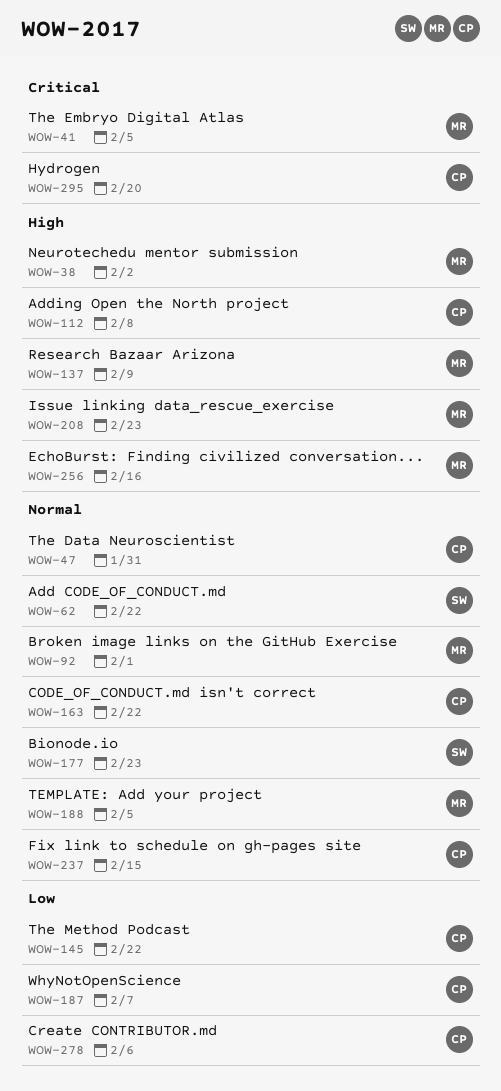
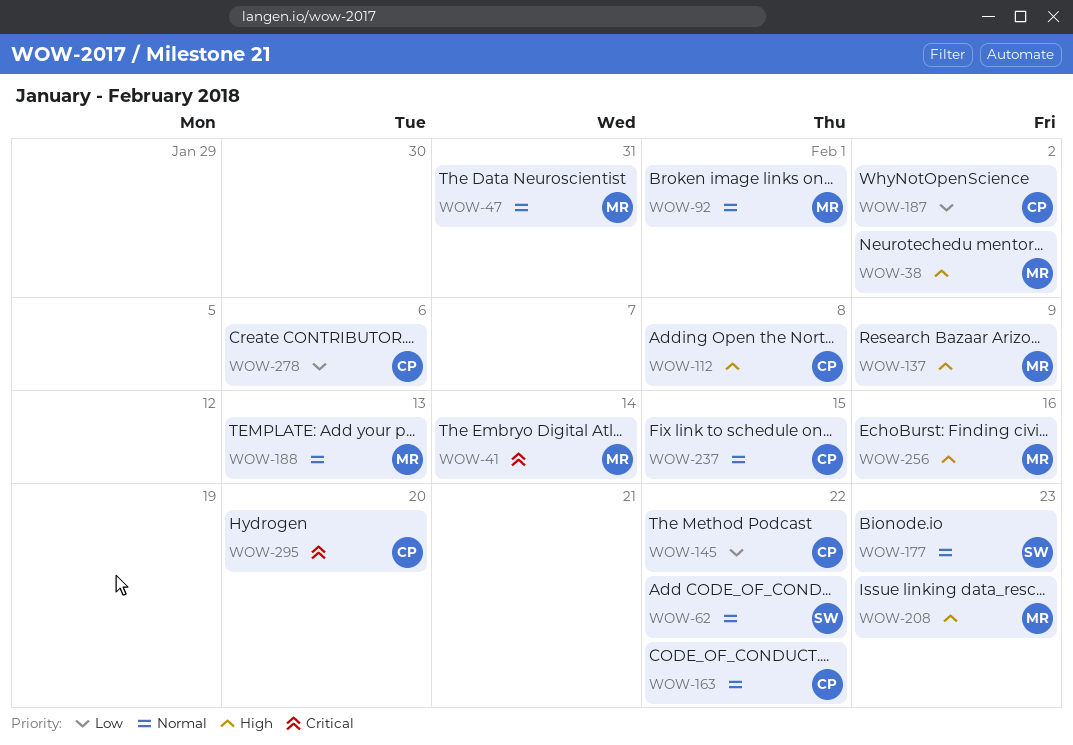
WOW-41, due: Feb 5 -> Feb 14
WOW-47, owner: CP -> MR
WOW-187, due: Feb 7 -> Feb 2
WOW-188, due: Feb 5 -> Feb 13

